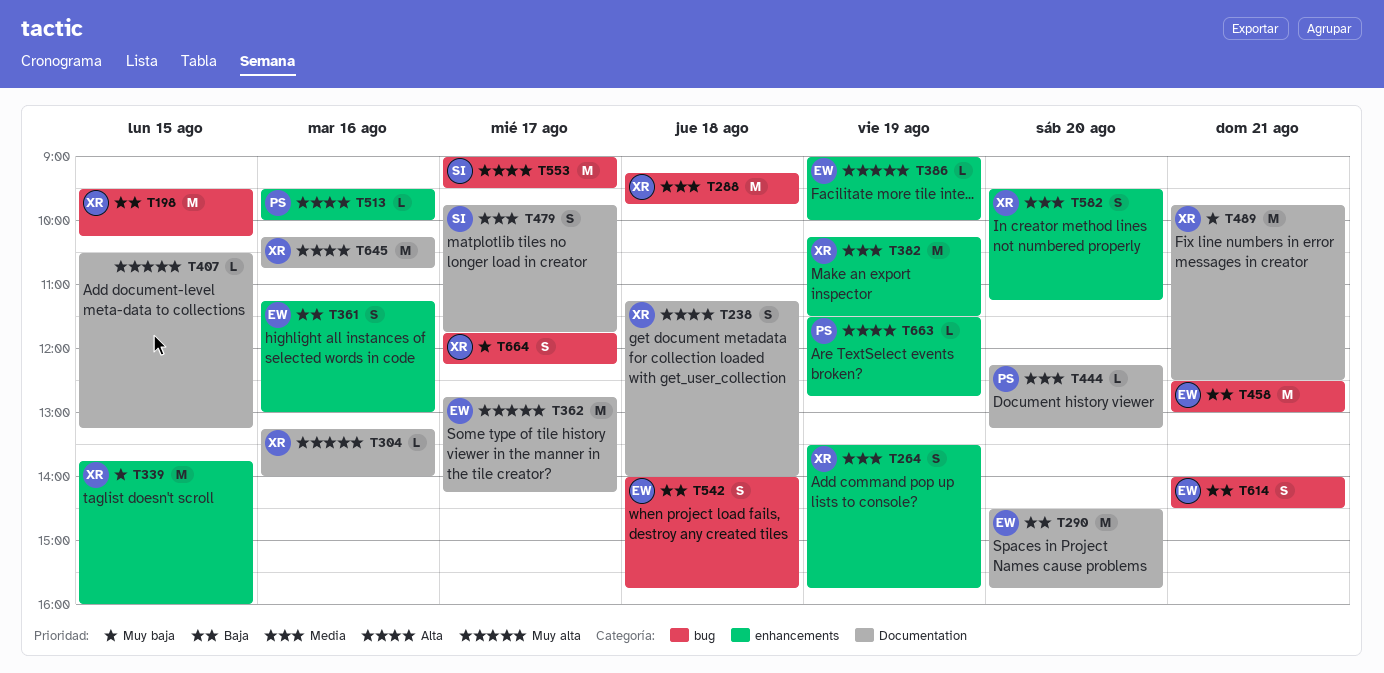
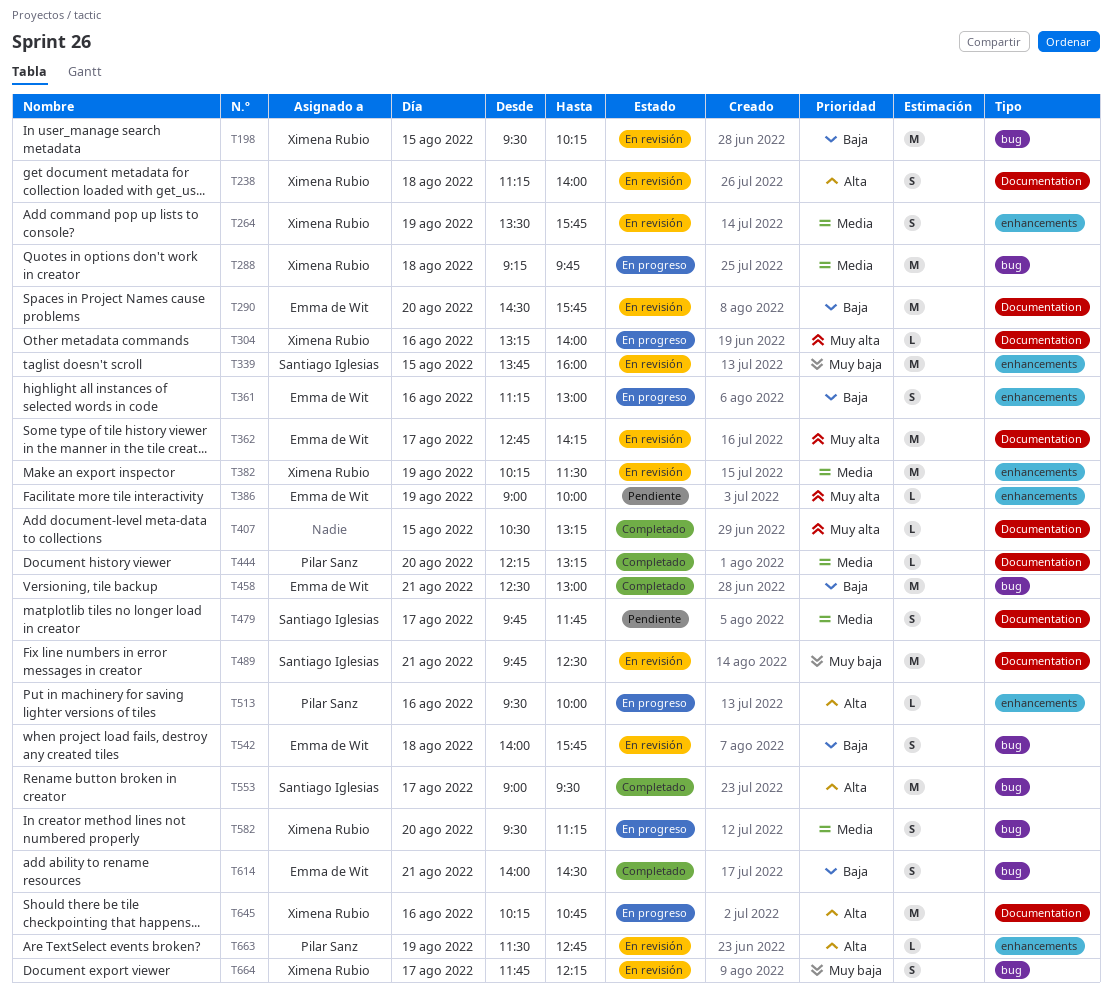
T339, owner: Ximena Rubio -> Santiago Iglesias
T489, owner: Ximena Rubio -> Santiago Iglesias
T582, label: enhancements -> bug

